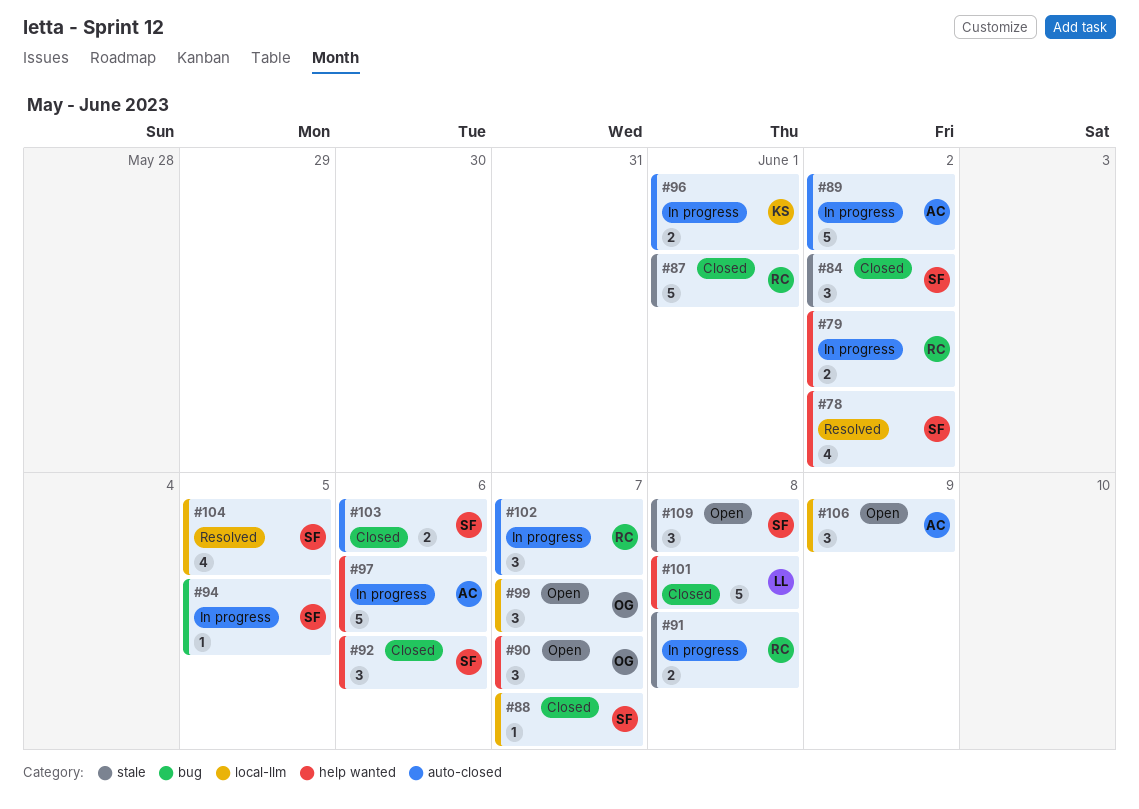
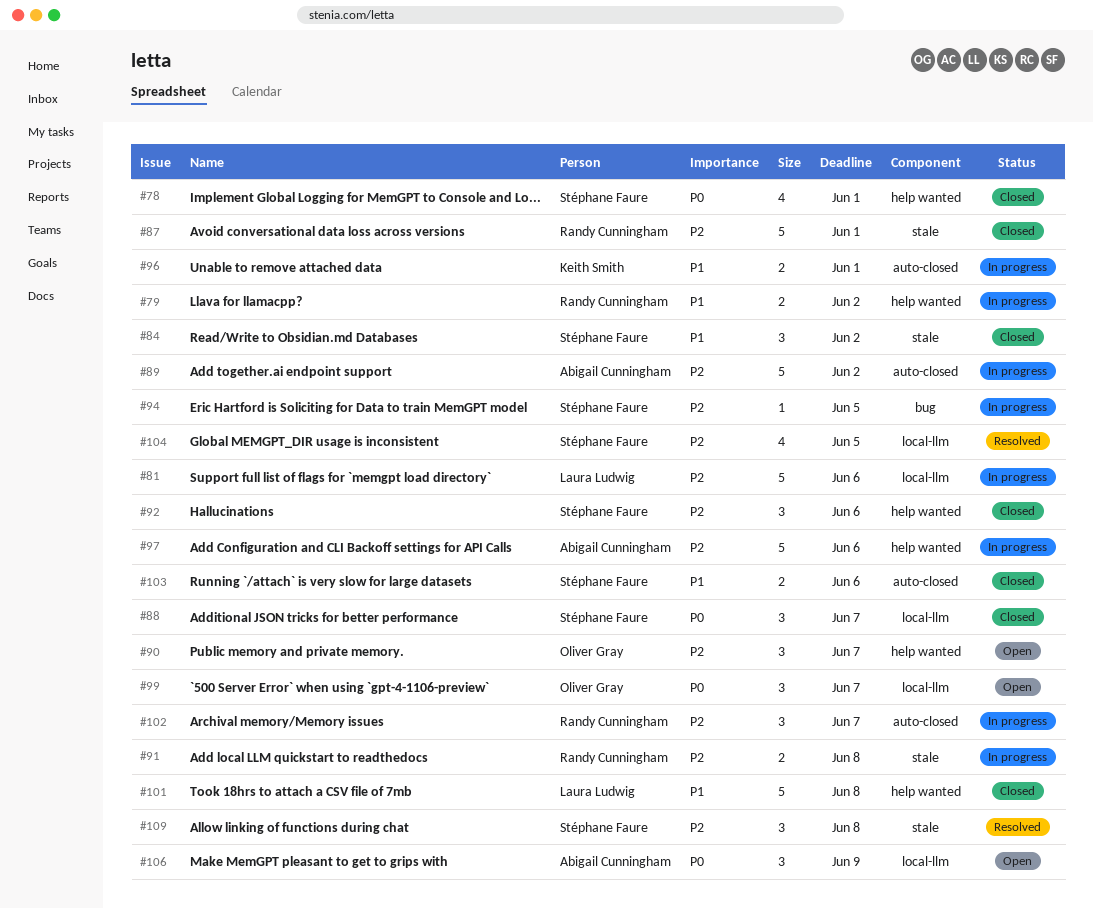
#78, status: Resolved -> Closed
#78, due: Jun 2 -> Jun 1
#81: none -> present
#88, estimate: 1 -> 3
#109, status: Open -> Resolved

